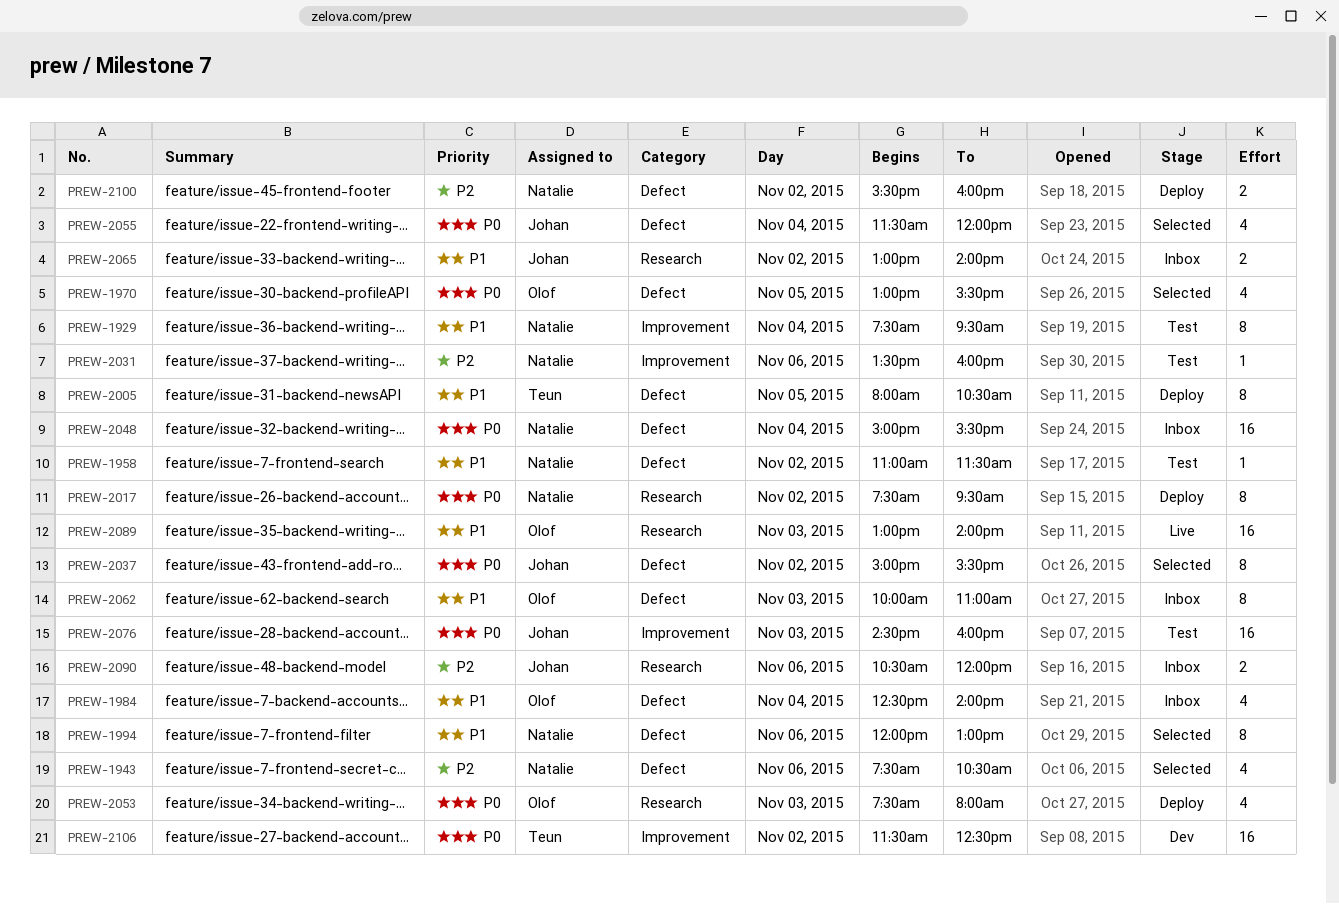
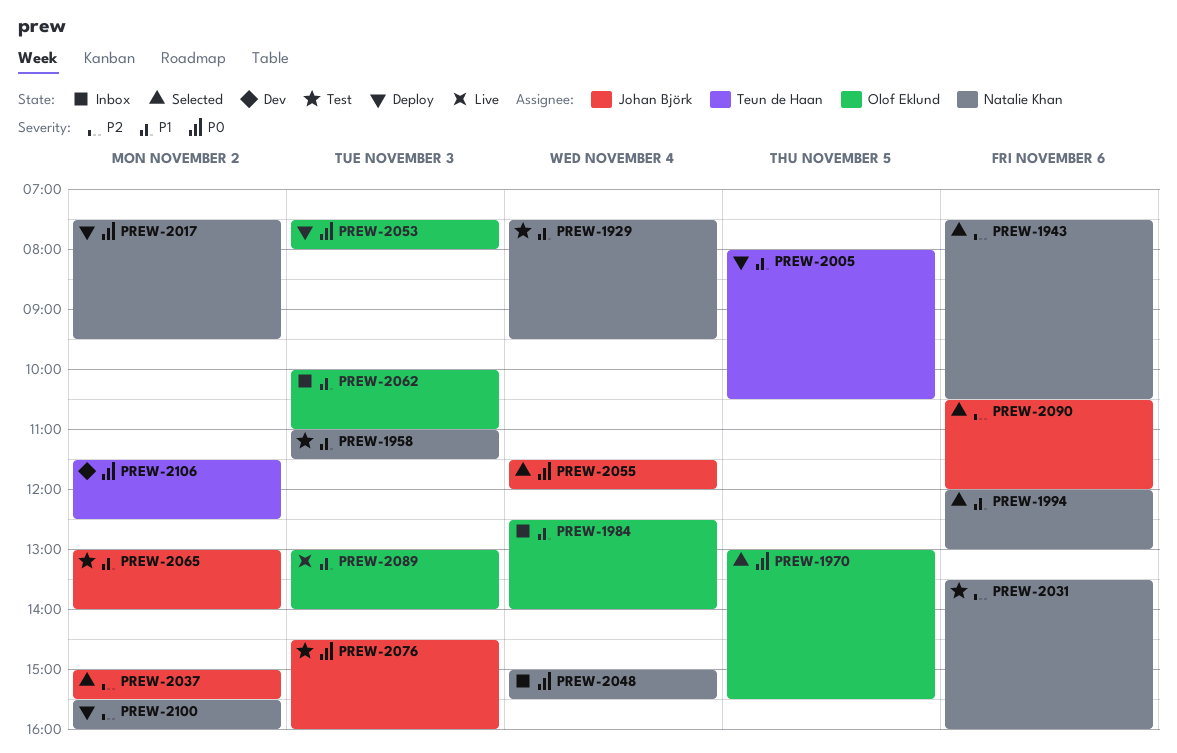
PREW-1958, day: Nov 2 -> Nov 3
PREW-2037, priority: P0 -> P2
PREW-2065, status: Inbox -> Test
PREW-2090, status: Inbox -> Selected

